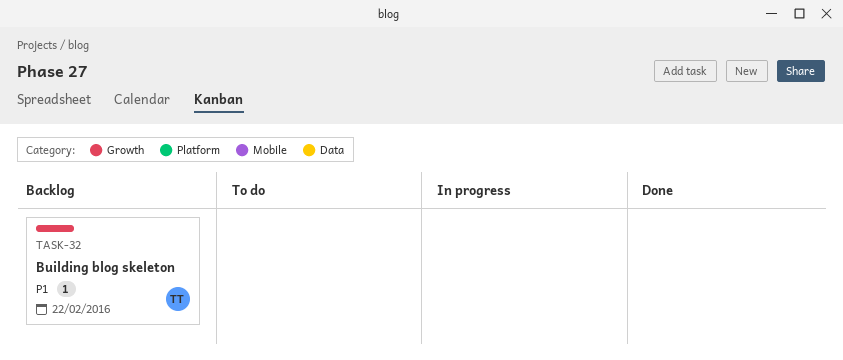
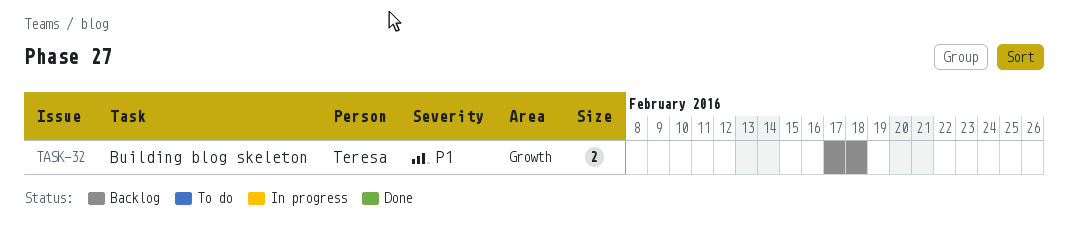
TASK-32, estimate: 1 -> 2
TASK-32, due: Feb 22 -> Feb 18

